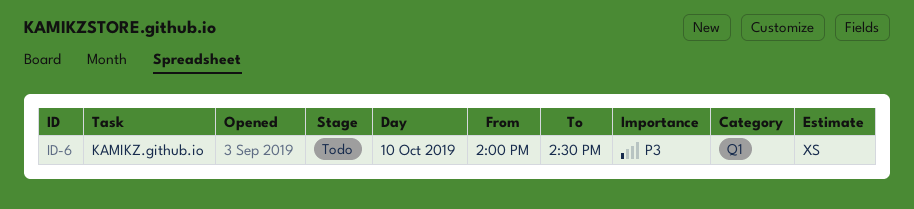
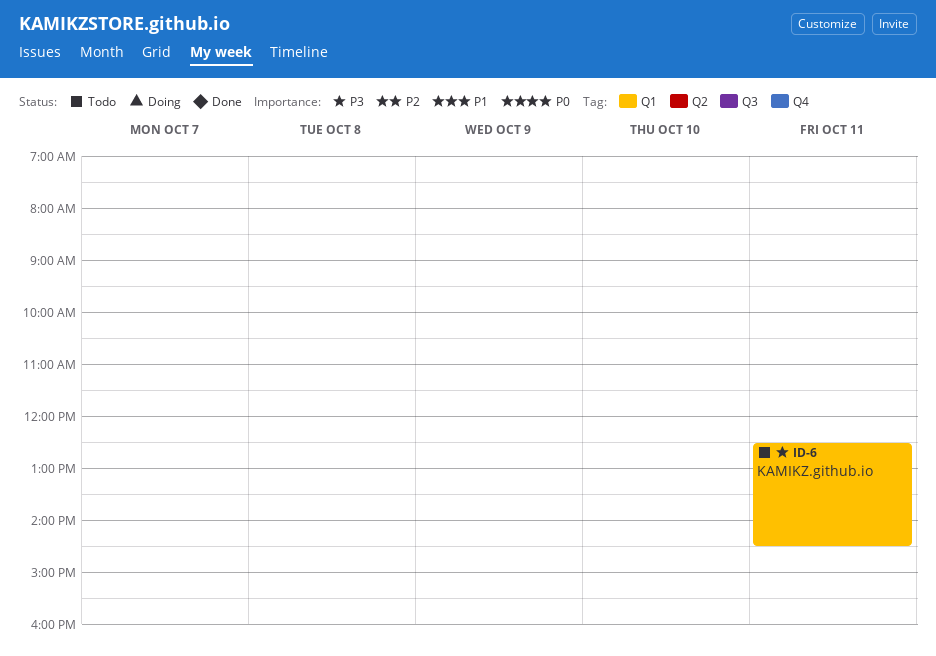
ID-6, day: Oct 10 -> Oct 11
ID-6, begins: 14:00 -> 12:30

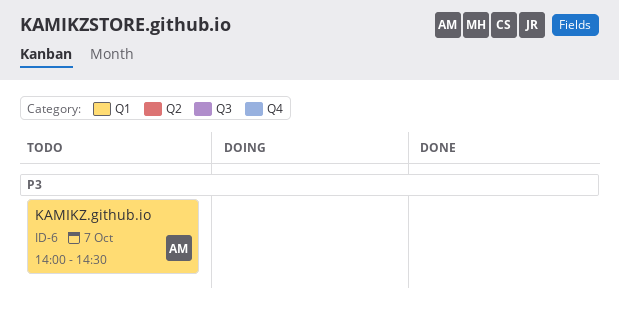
ID-6, day: Oct 11 -> Oct 7
ID-6, begins: 12:30 -> 14:00

